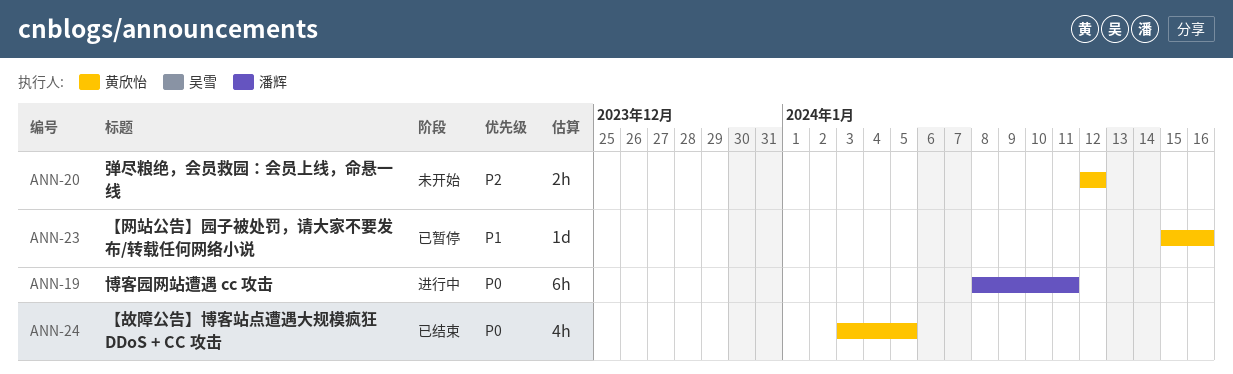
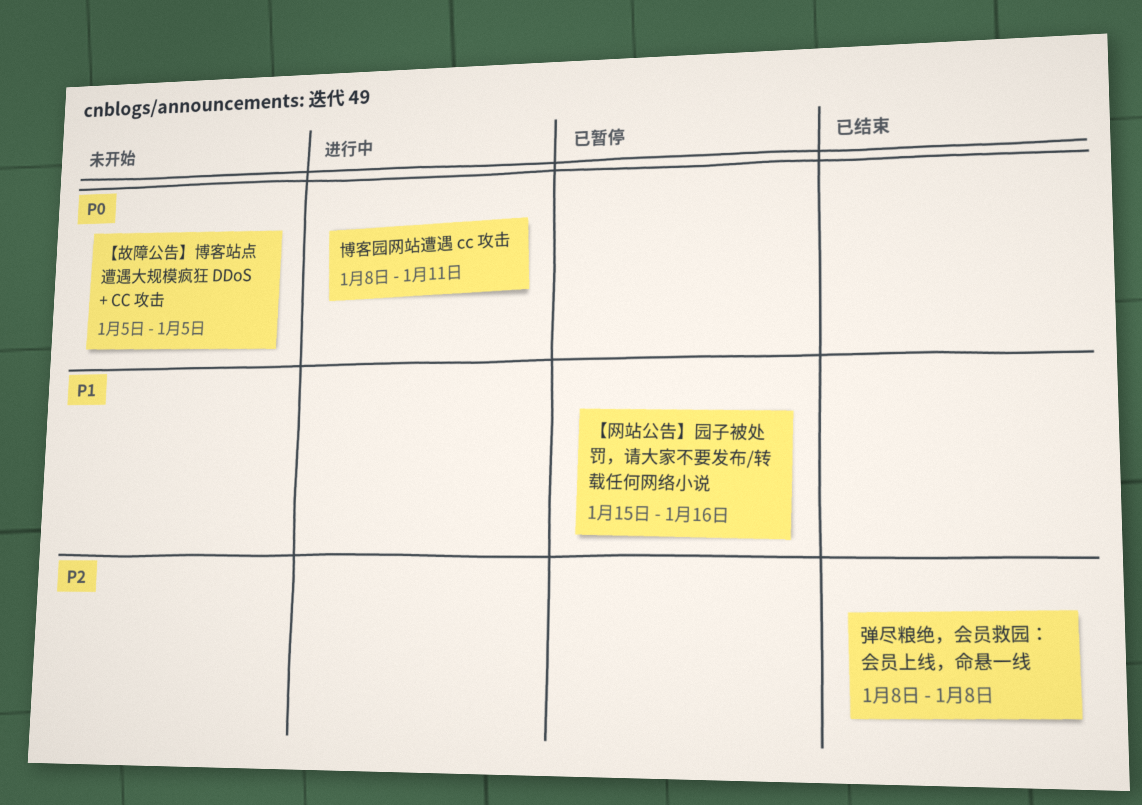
【故障公告】博客站点遭遇大规模疯狂 DDoS + CC 攻击, status: 已结束 -> 未开始
【故障公告】博客站点遭遇大规模疯狂 DDoS + CC 攻击, start: Jan 3 -> Jan 5
弹尽粮绝，会员救园：会员上线，命悬一线, status: 未开始 -> 已结束
弹尽粮绝，会员救园：会员上线，命悬一线, start: Jan 12 -> Jan 8
弹尽粮绝，会员救园：会员上线，命悬一线, due: Jan 12 -> Jan 8

